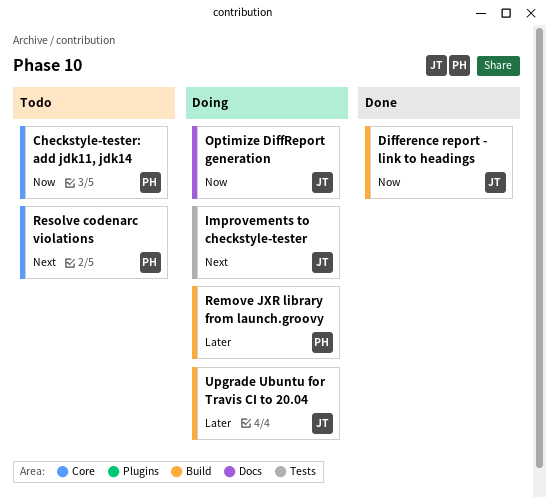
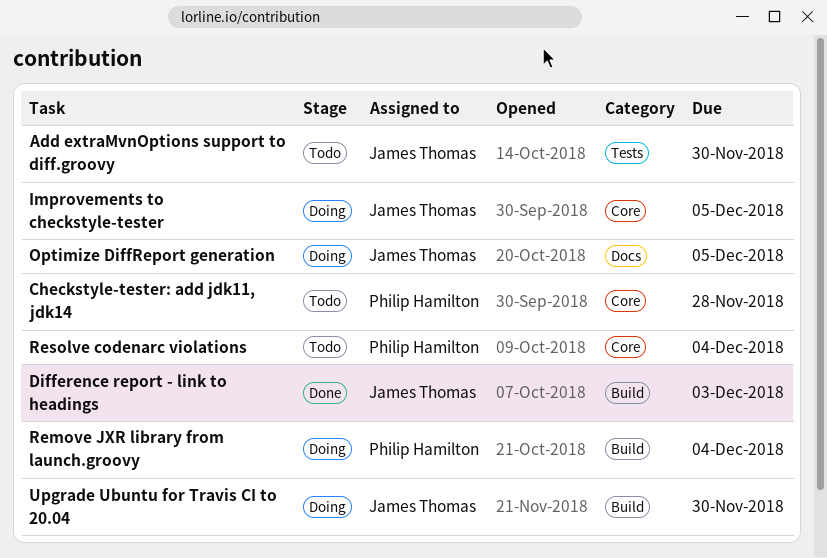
Add extraMvnOptions support to diff.groovy: none -> present
Improvements to checkstyle-tester, label: Tests -> Core

